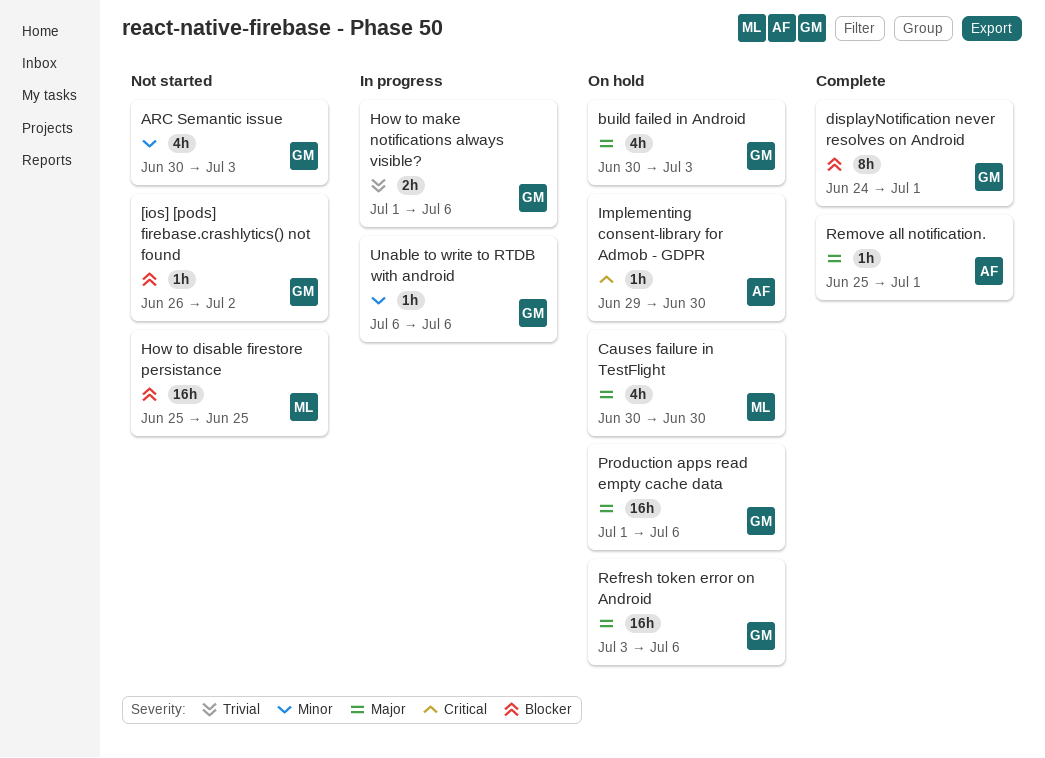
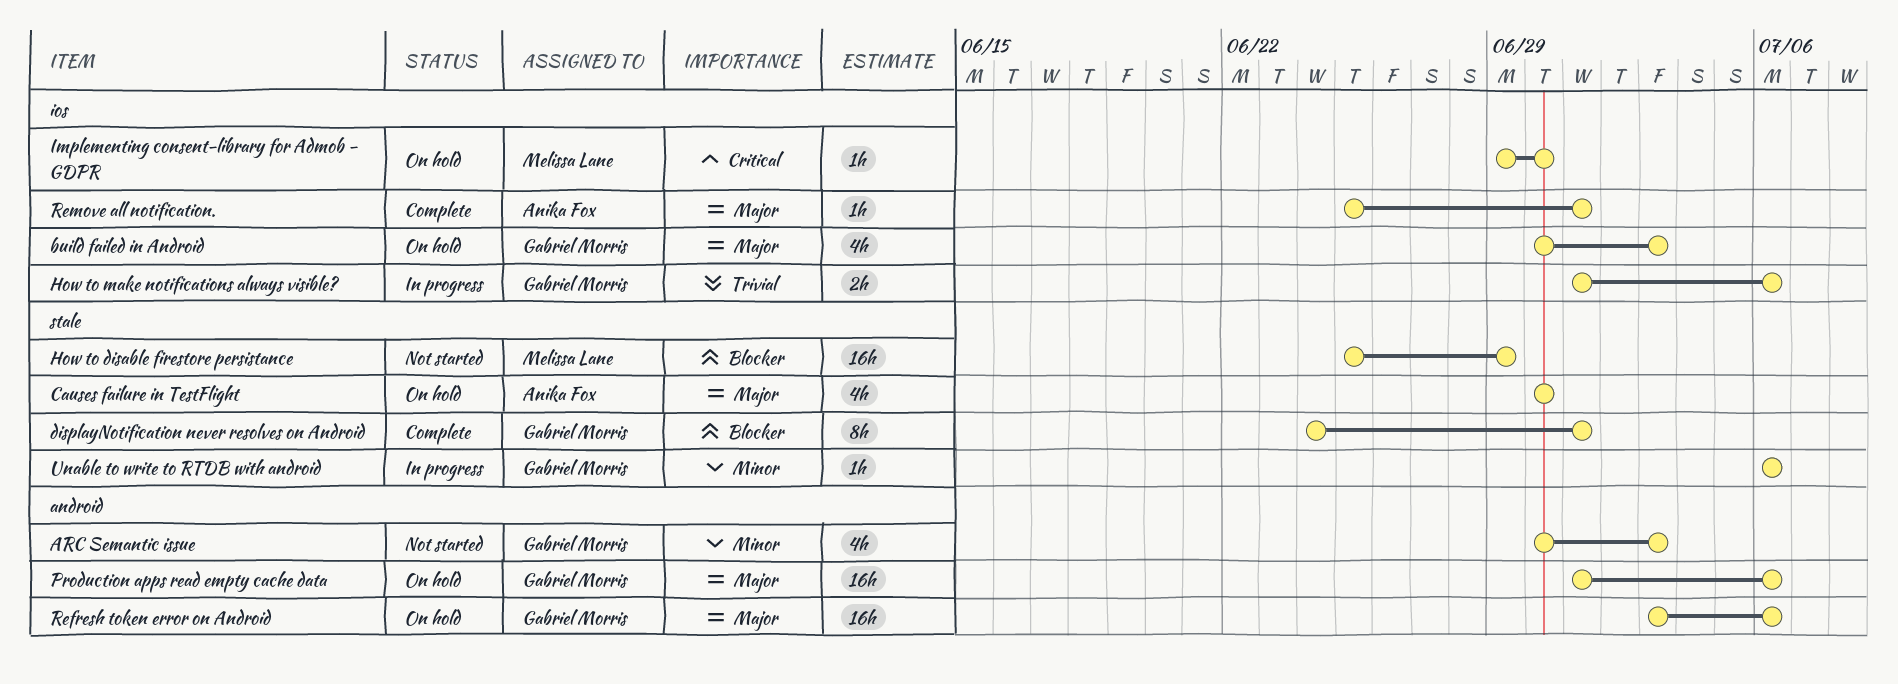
[ios] [pods] firebase.crashlytics() not found: present -> none
Causes failure in TestFlight, owner: Melissa Lane -> Anika Fox
How to disable firestore persistance, due: Jun 25 -> Jun 29
Implementing consent-library for Admob - GDPR, owner: Anika Fox -> Melissa Lane

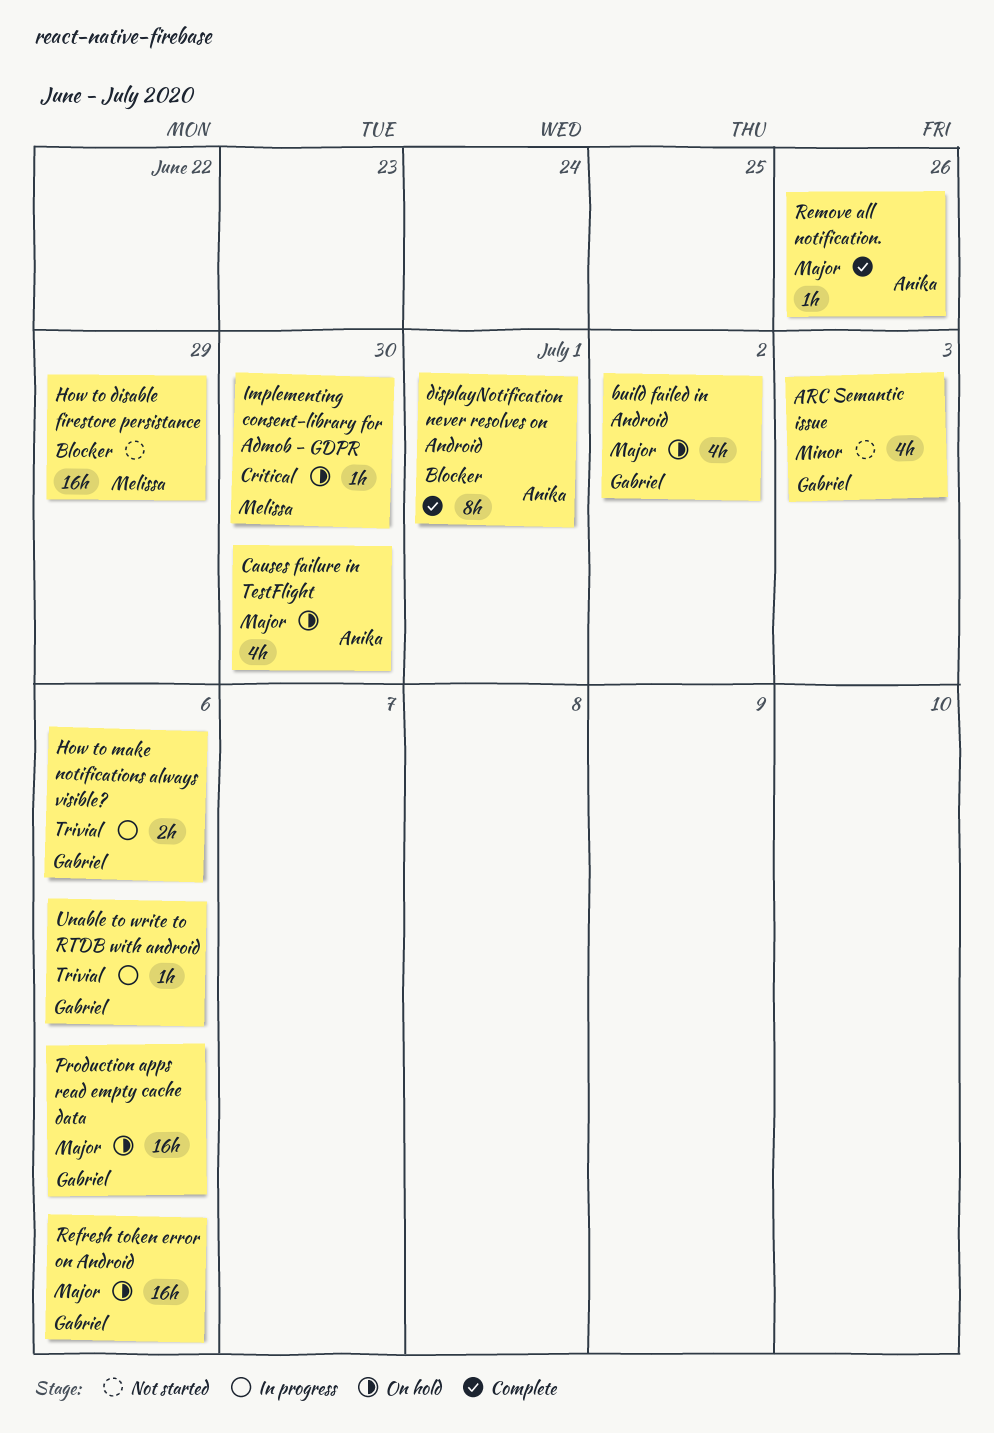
build failed in Android, due: Jul 3 -> Jul 2
displayNotification never resolves on Android, owner: Gabriel Morris -> Anika Fox
Remove all notification., due: Jul 1 -> Jun 26
Unable to write to RTDB with android, priority: Minor -> Trivial

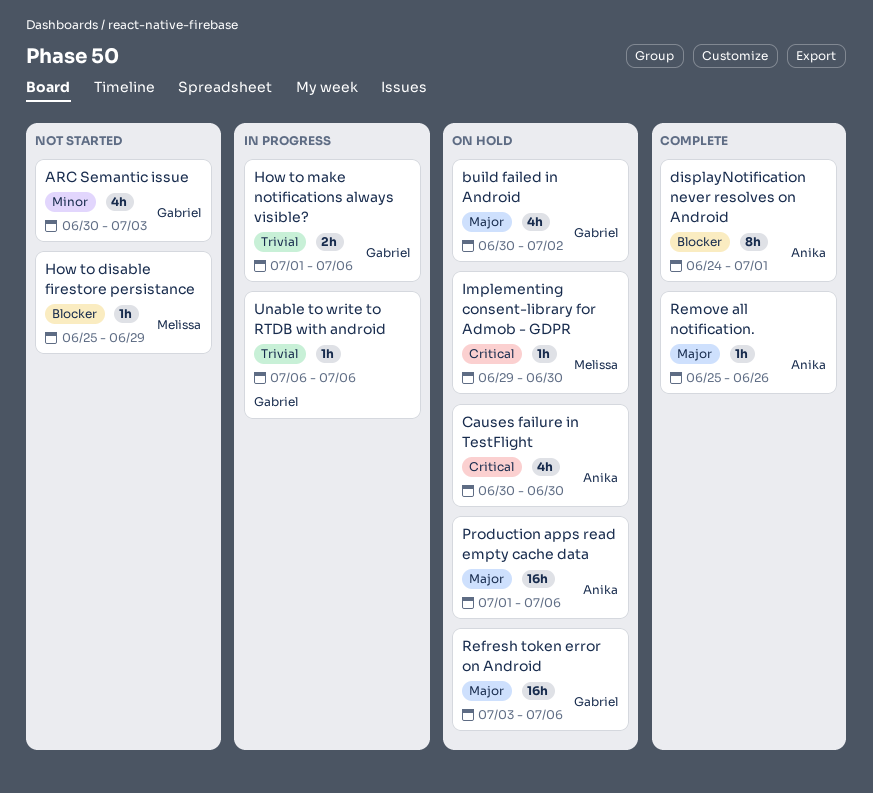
Causes failure in TestFlight, priority: Major -> Critical
How to disable firestore persistance, estimate: 16h -> 1h
Production apps read empty cache data, owner: Gabriel -> Anika

